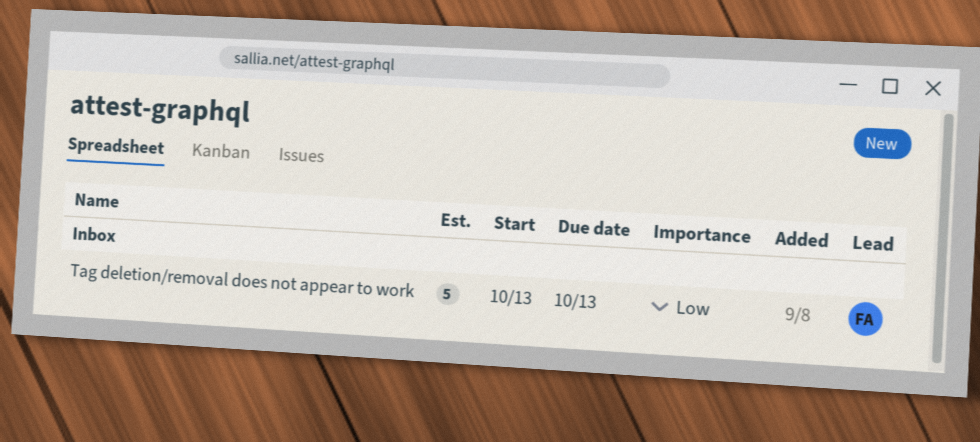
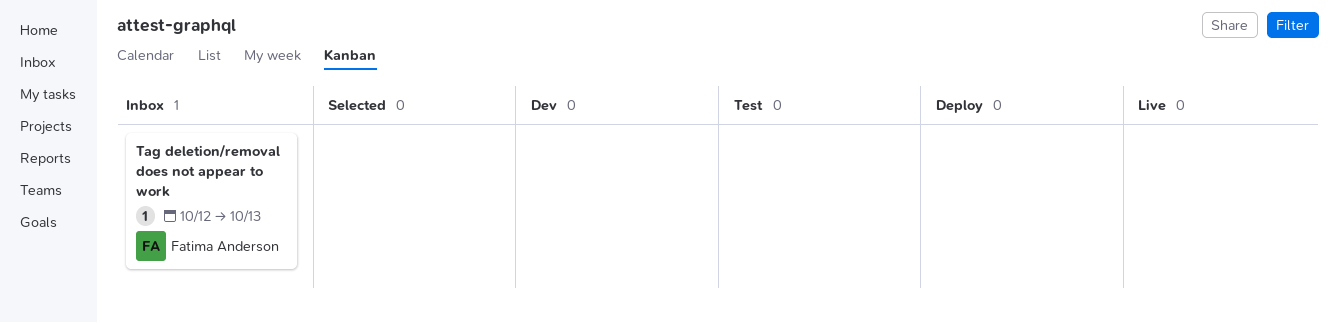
Tag deletion/removal does not appear to work, estimate: 5 -> 1
Tag deletion/removal does not appear to work, start: Oct 13 -> Oct 12

